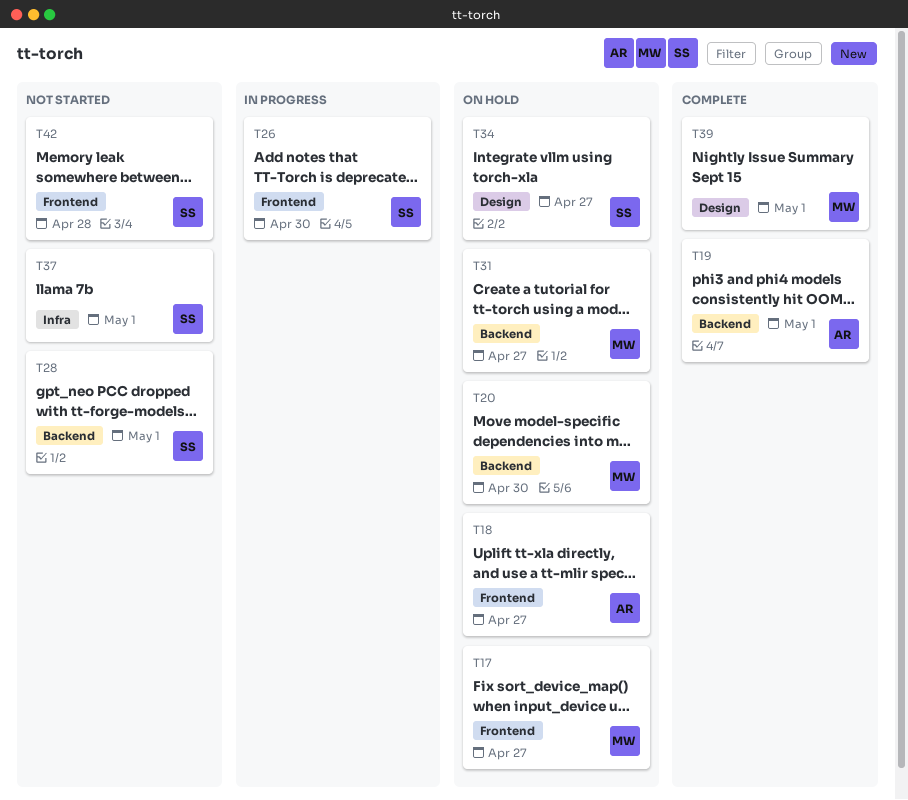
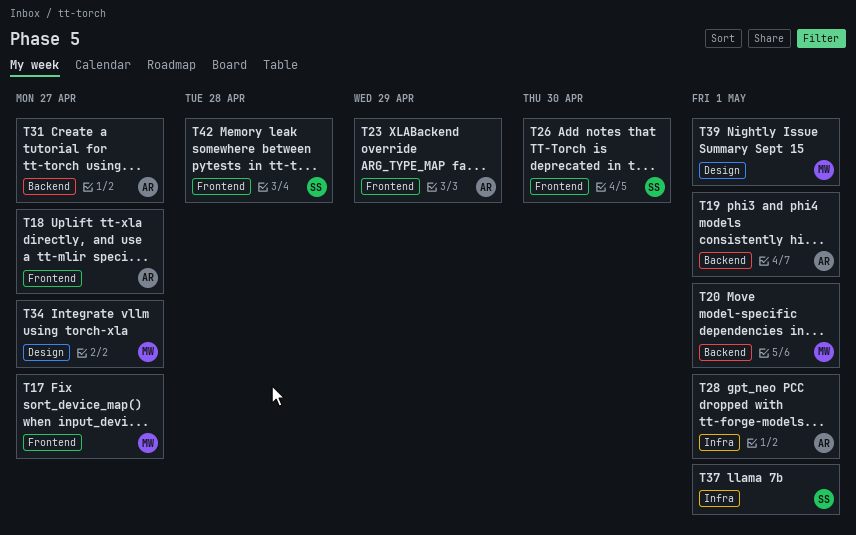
T20, due: Apr 30 -> May 1
T23: none -> present
T28, owner: SS -> AR
T28, label: Backend -> Infra
T31, owner: MW -> AR
T34, owner: SS -> MW

